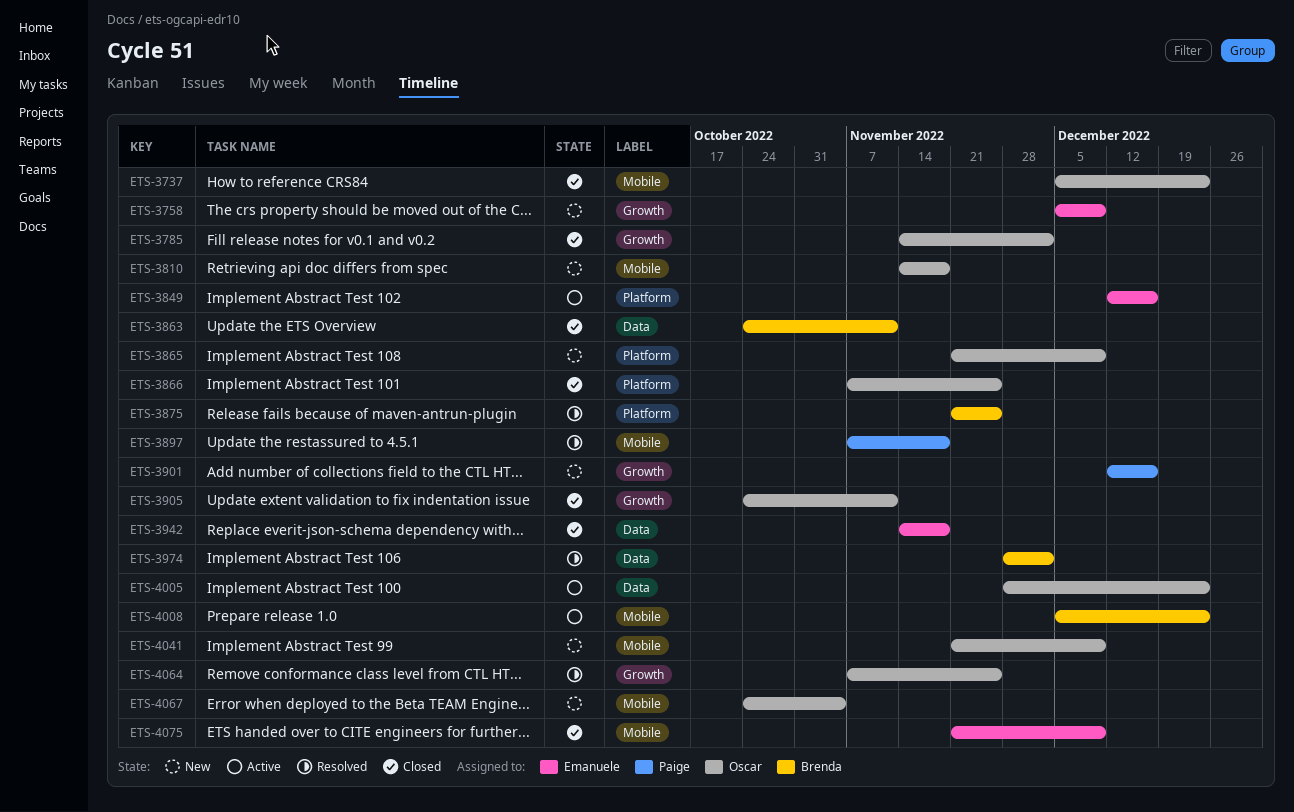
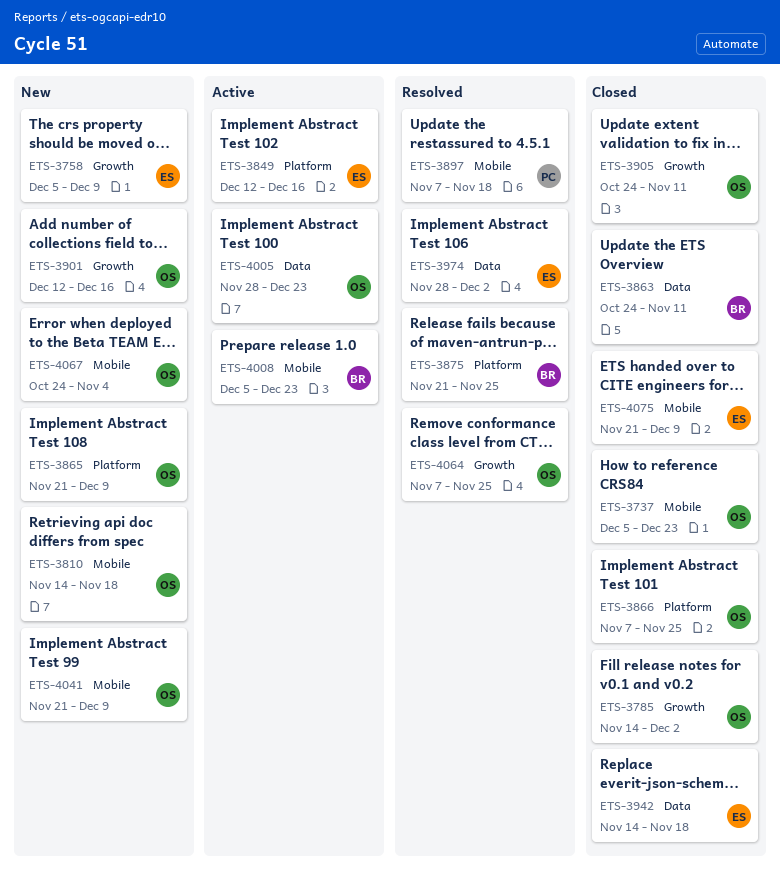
ETS-3901, owner: Paige -> Oscar
ETS-3974, owner: Brenda -> Emanuele

